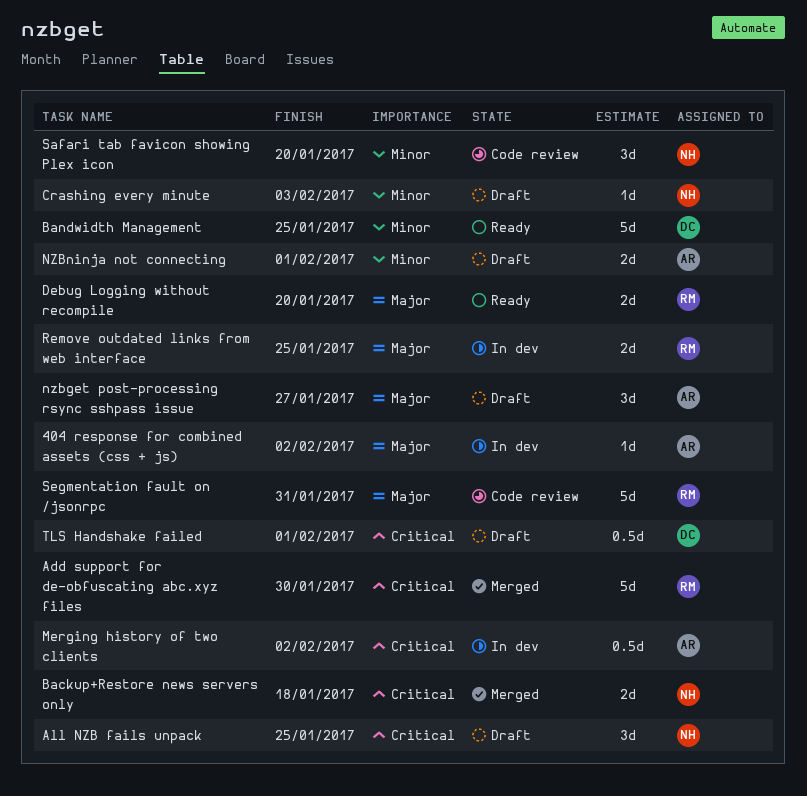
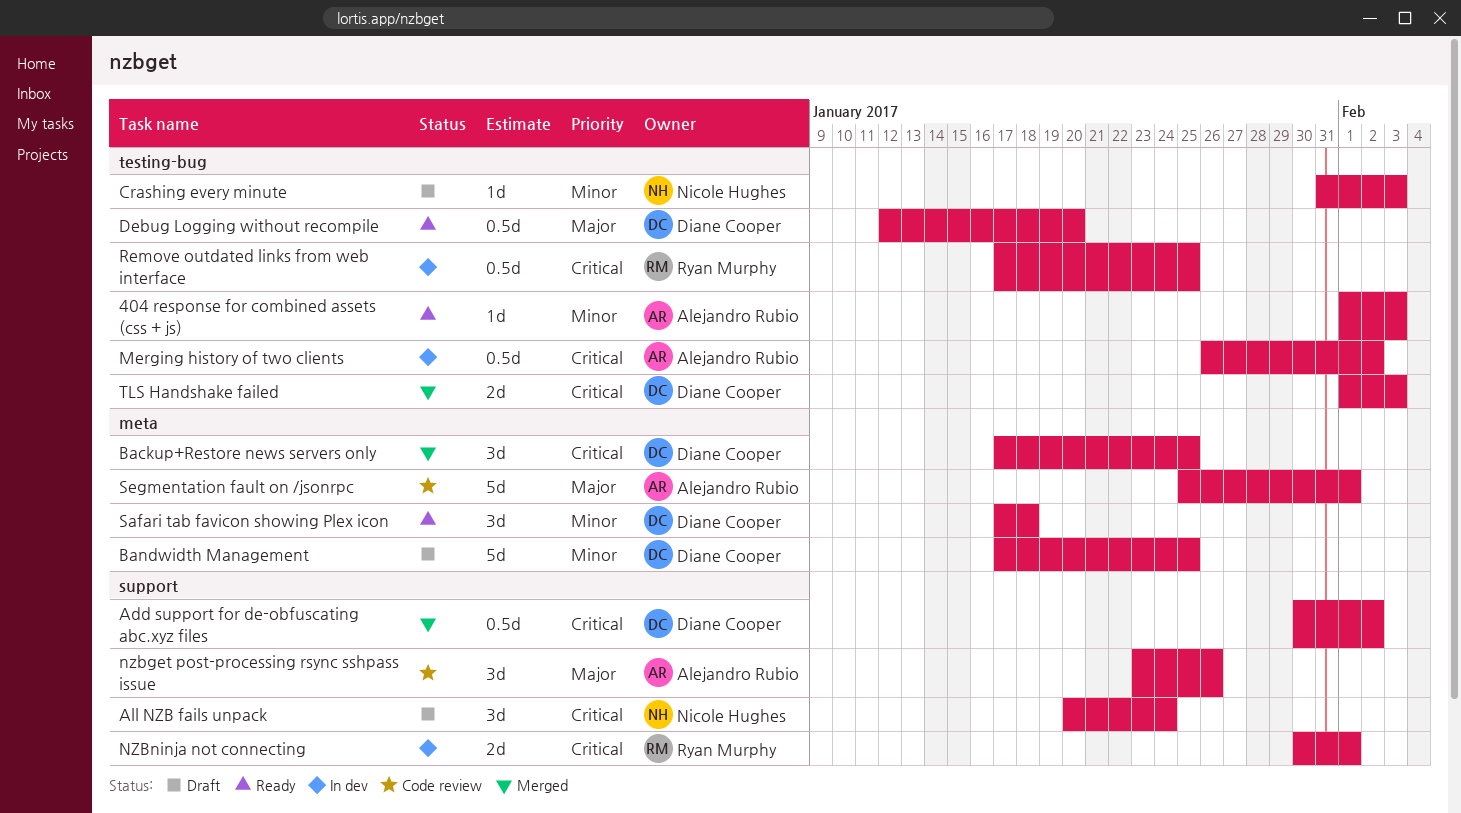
404 response for combined assets (css + js), status: In dev -> Ready
404 response for combined assets (css + js), priority: Major -> Minor
404 response for combined assets (css + js), due: Feb 2 -> Feb 3
Add support for de-obfuscating abc.xyz files, owner: Ryan Murphy -> Diane Cooper
Add support for de-obfuscating abc.xyz files, estimate: 5d -> 0.5d
Add support for de-obfuscating abc.xyz files, due: Jan 30 -> Feb 2
All NZB fails unpack, due: Jan 25 -> Jan 24
Backup+Restore news servers only, owner: Nicole Hughes -> Diane Cooper
Backup+Restore news servers only, estimate: 2d -> 3d
Backup+Restore news servers only, due: Jan 18 -> Jan 25
Bandwidth Management, status: Ready -> Draft
Debug Logging without recompile, owner: Ryan Murphy -> Diane Cooper
Debug Logging without recompile, estimate: 2d -> 0.5d
nzbget post-processing rsync sshpass issue, status: Draft -> Code review
nzbget post-processing rsync sshpass issue, due: Jan 27 -> Jan 26
NZBninja not connecting, status: Draft -> In dev
NZBninja not connecting, owner: Alejandro Rubio -> Ryan Murphy
NZBninja not connecting, priority: Minor -> Critical
Remove outdated links from web interface, priority: Major -> Critical
Remove outdated links from web interface, estimate: 2d -> 0.5d
Safari tab favicon showing Plex icon, status: Code review -> Ready
Safari tab favicon showing Plex icon, owner: Nicole Hughes -> Diane Cooper
Safari tab favicon showing Plex icon, due: Jan 20 -> Jan 18
Segmentation fault on /jsonrpc, owner: Ryan Murphy -> Alejandro Rubio
Segmentation fault on /jsonrpc, due: Jan 31 -> Feb 1
TLS Handshake failed, status: Draft -> Merged
TLS Handshake failed, estimate: 0.5d -> 2d
TLS Handshake failed, due: Feb 1 -> Feb 3

